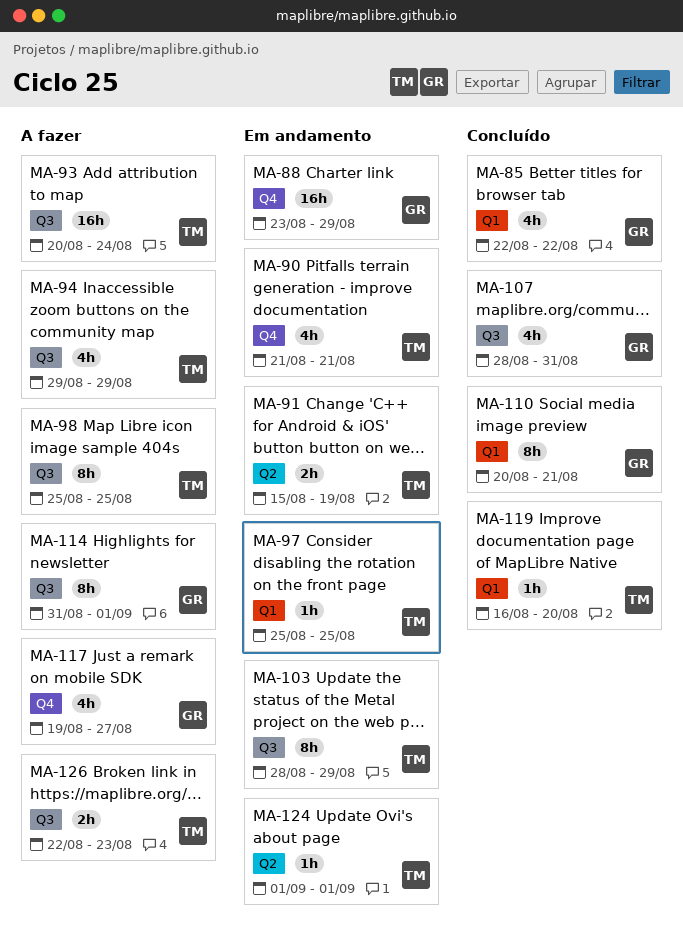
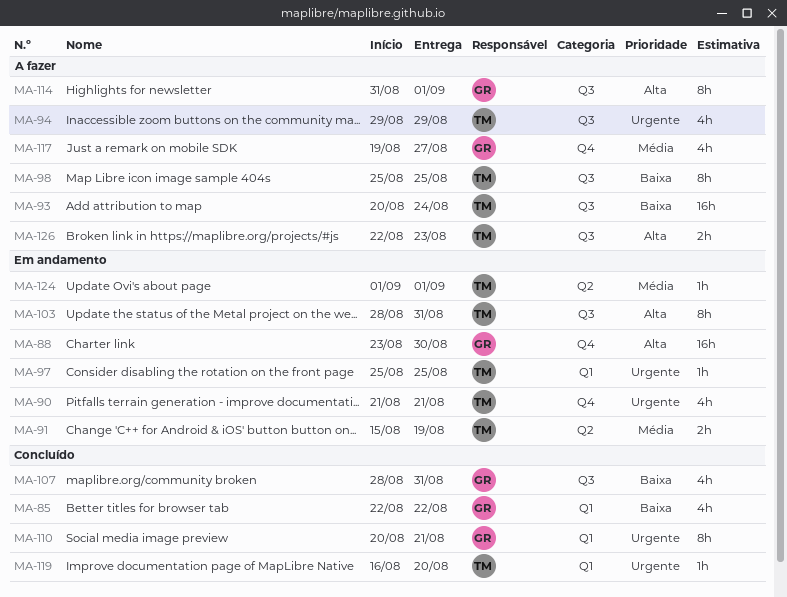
MA-88, due: Aug 29 -> Aug 30
MA-103, due: Aug 29 -> Aug 31

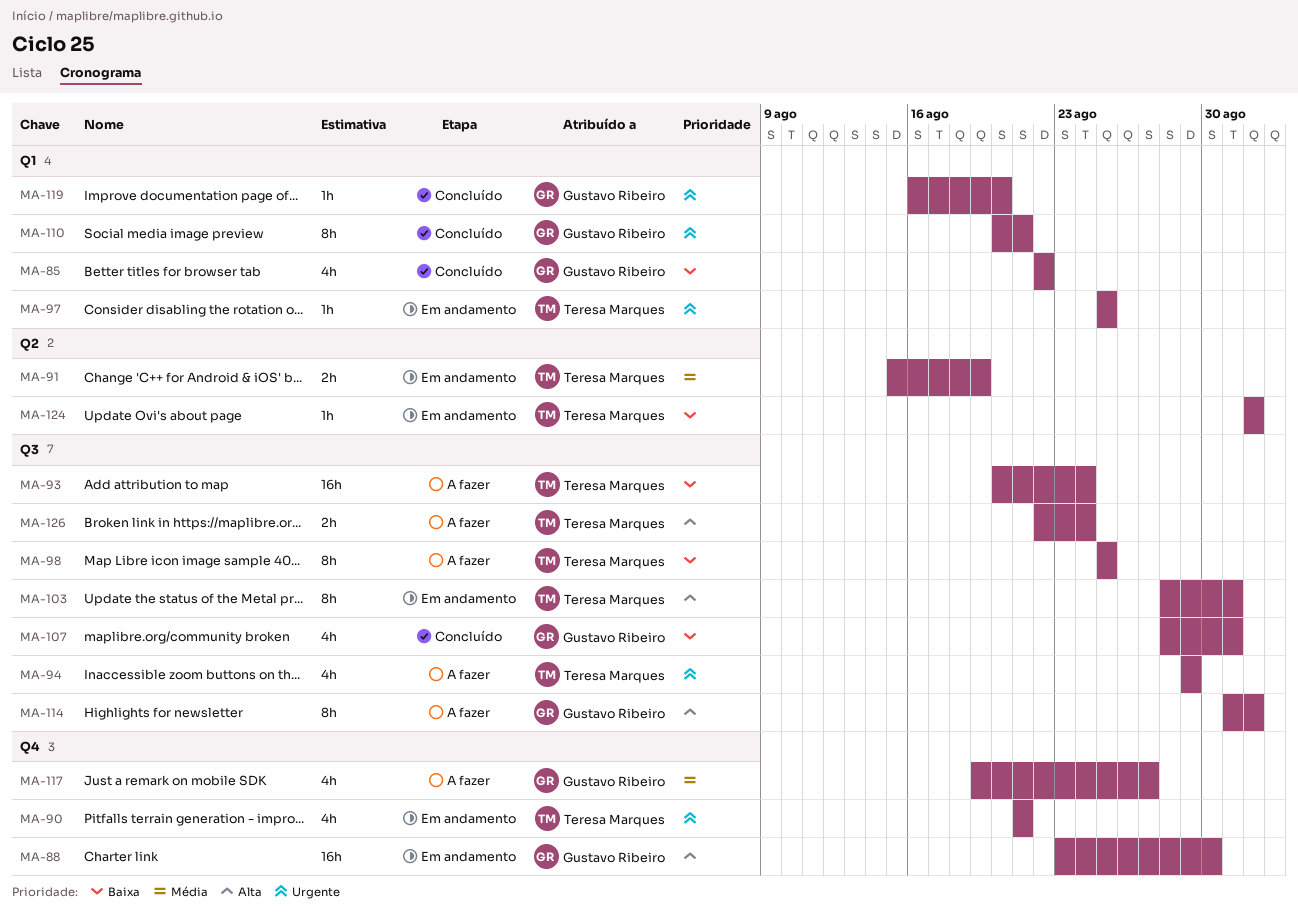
MA-119, owner: Teresa Marques -> Gustavo Ribeiro
MA-124, priority: Média -> Baixa
MA-126, due: Aug 23 -> Aug 24

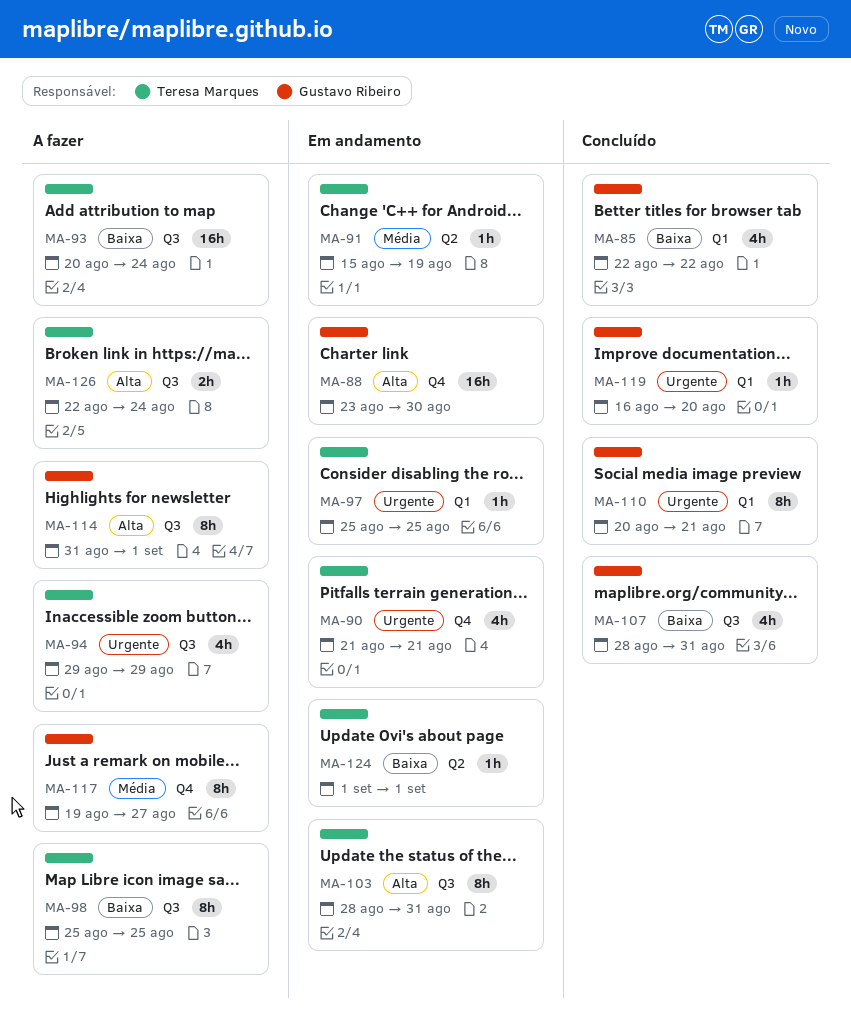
MA-91, estimate: 2h -> 1h
MA-117, estimate: 4h -> 8h

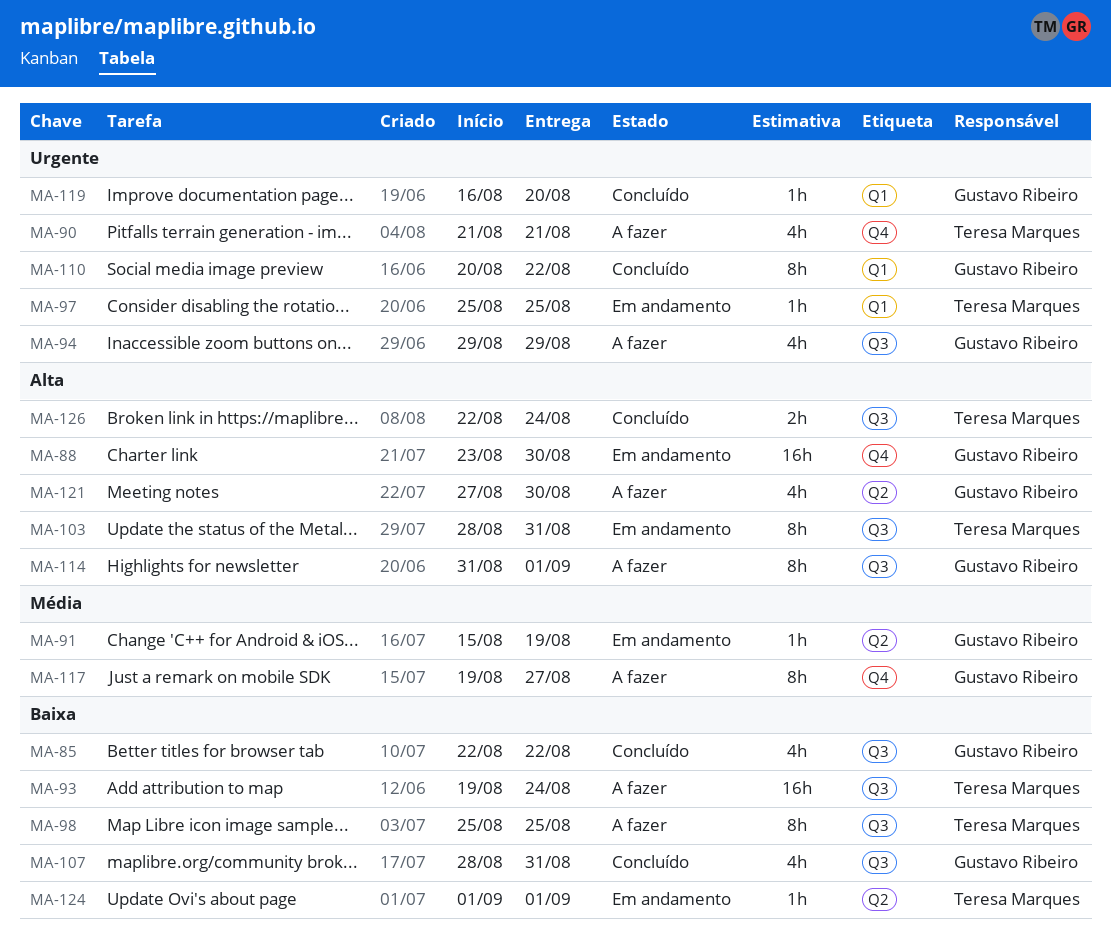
MA-85, label: Q1 -> Q3
MA-90, status: Em andamento -> A fazer
MA-91, owner: Teresa Marques -> Gustavo Ribeiro
MA-93, start: Aug 20 -> Aug 19
MA-94, owner: Teresa Marques -> Gustavo Ribeiro
MA-110, due: Aug 21 -> Aug 22
MA-121: none -> present
MA-126, status: A fazer -> Concluído

